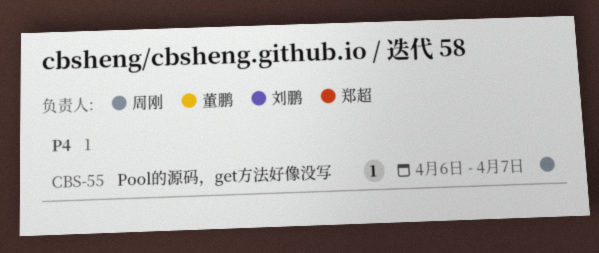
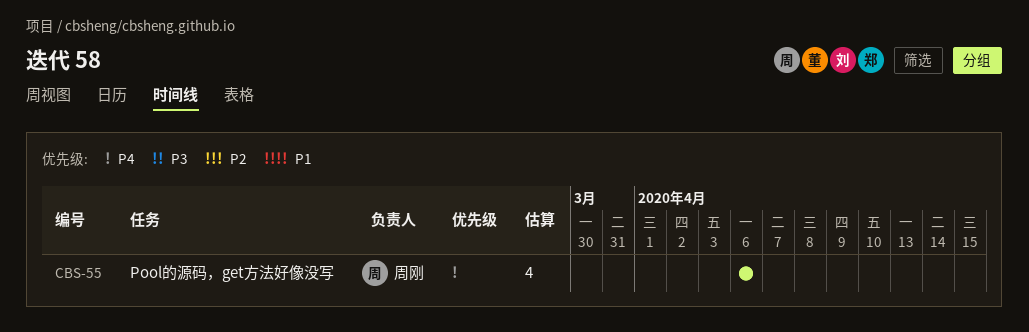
CBS-55, estimate: 1 -> 4
CBS-55, due: Apr 7 -> Apr 6

